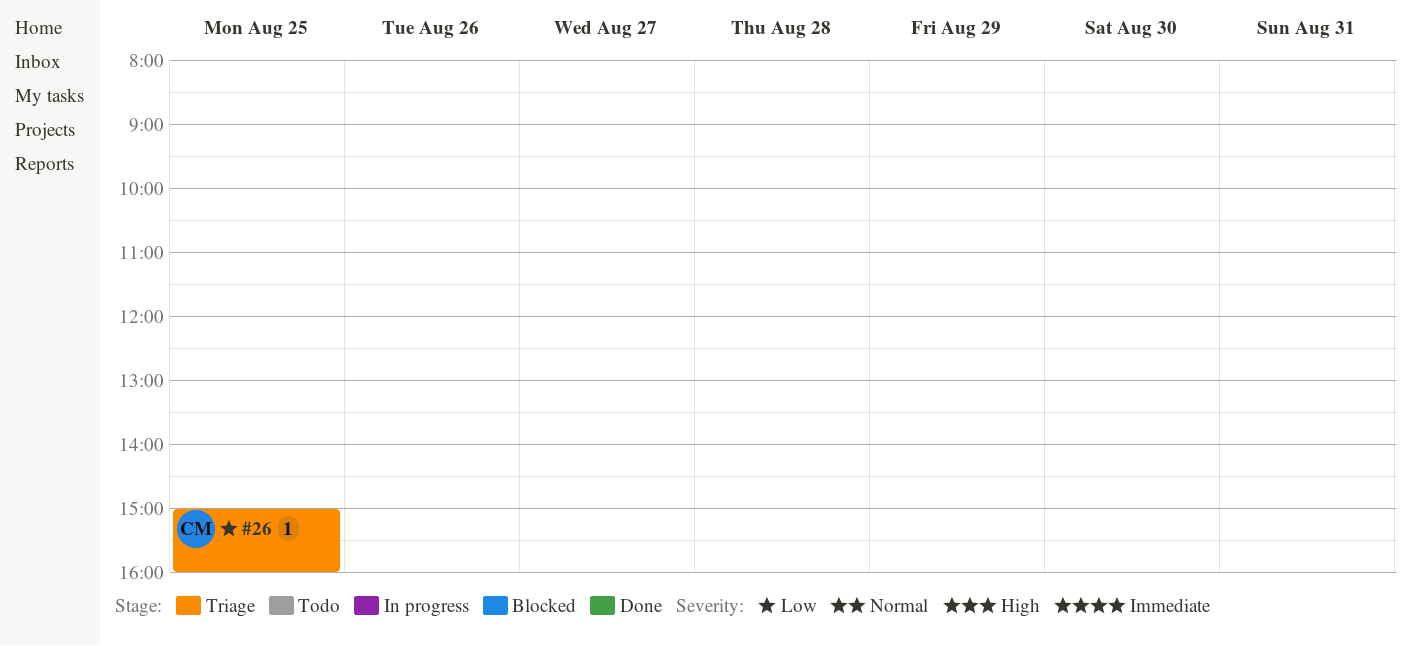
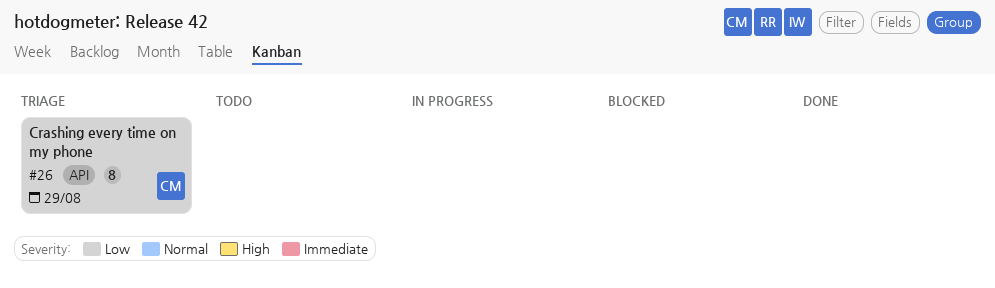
#26, estimate: 1 -> 8
#26, day: Aug 25 -> Aug 29

